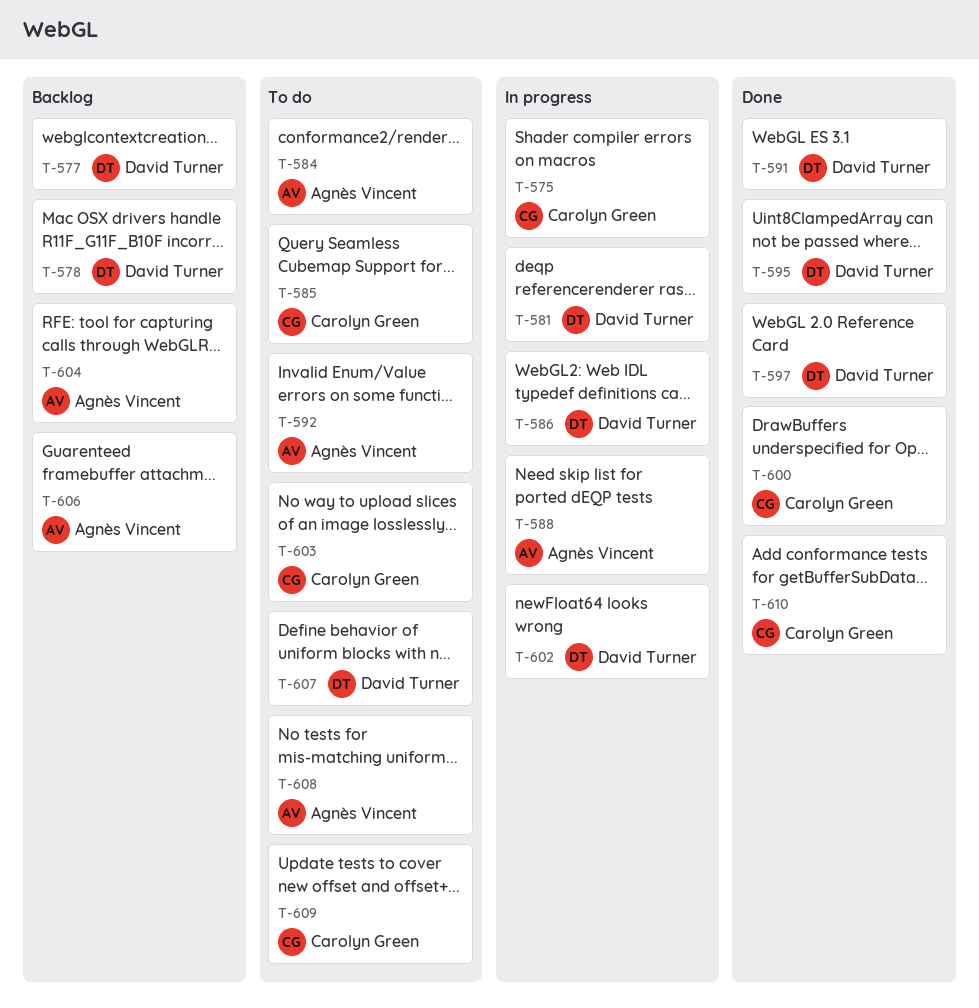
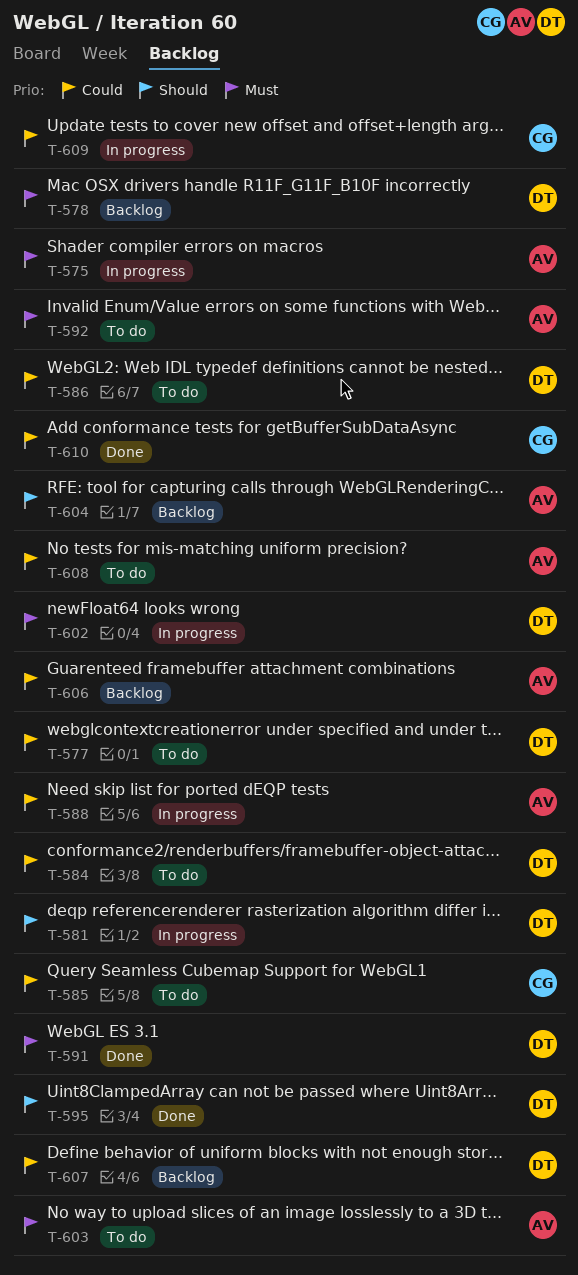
T-575, owner: Carolyn Green -> Agnès Vincent
T-577, status: Backlog -> To do
T-584, owner: Agnès Vincent -> David Turner
T-586, status: In progress -> To do
T-597: present -> none
T-600: present -> none
T-603, owner: Carolyn Green -> Agnès Vincent
T-607, status: To do -> Backlog
T-609, status: To do -> In progress

